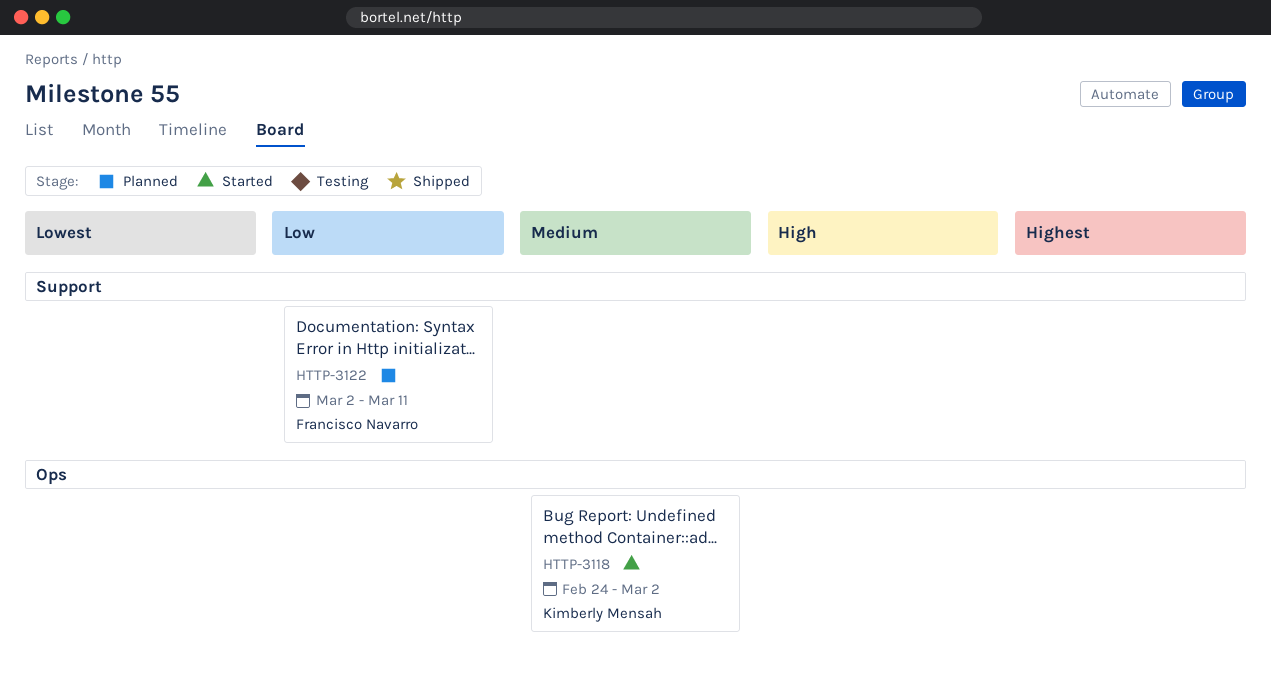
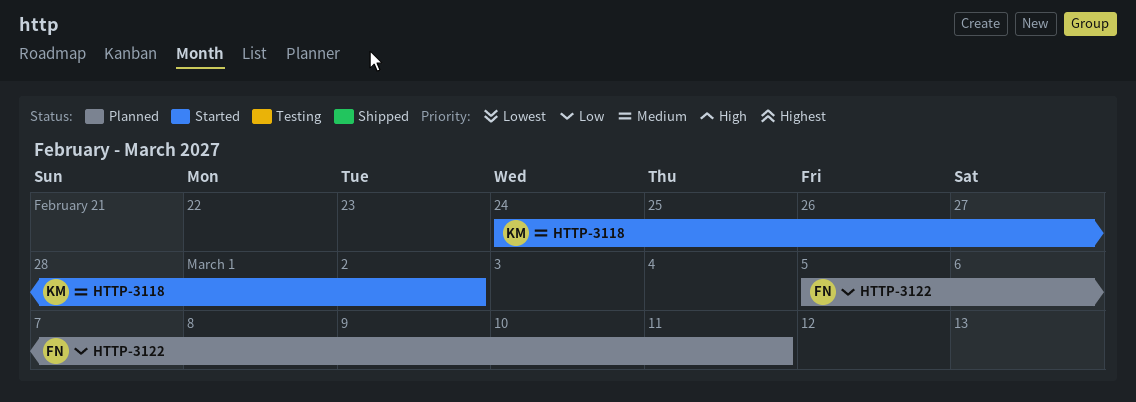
HTTP-3122, start: Mar 2 -> Mar 5

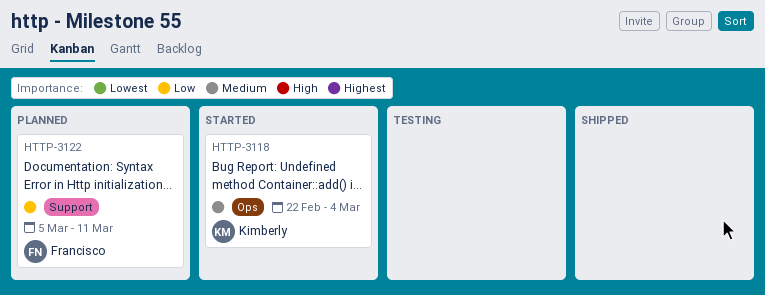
HTTP-3118, start: Feb 24 -> Feb 22
HTTP-3118, due: Mar 2 -> Mar 4

